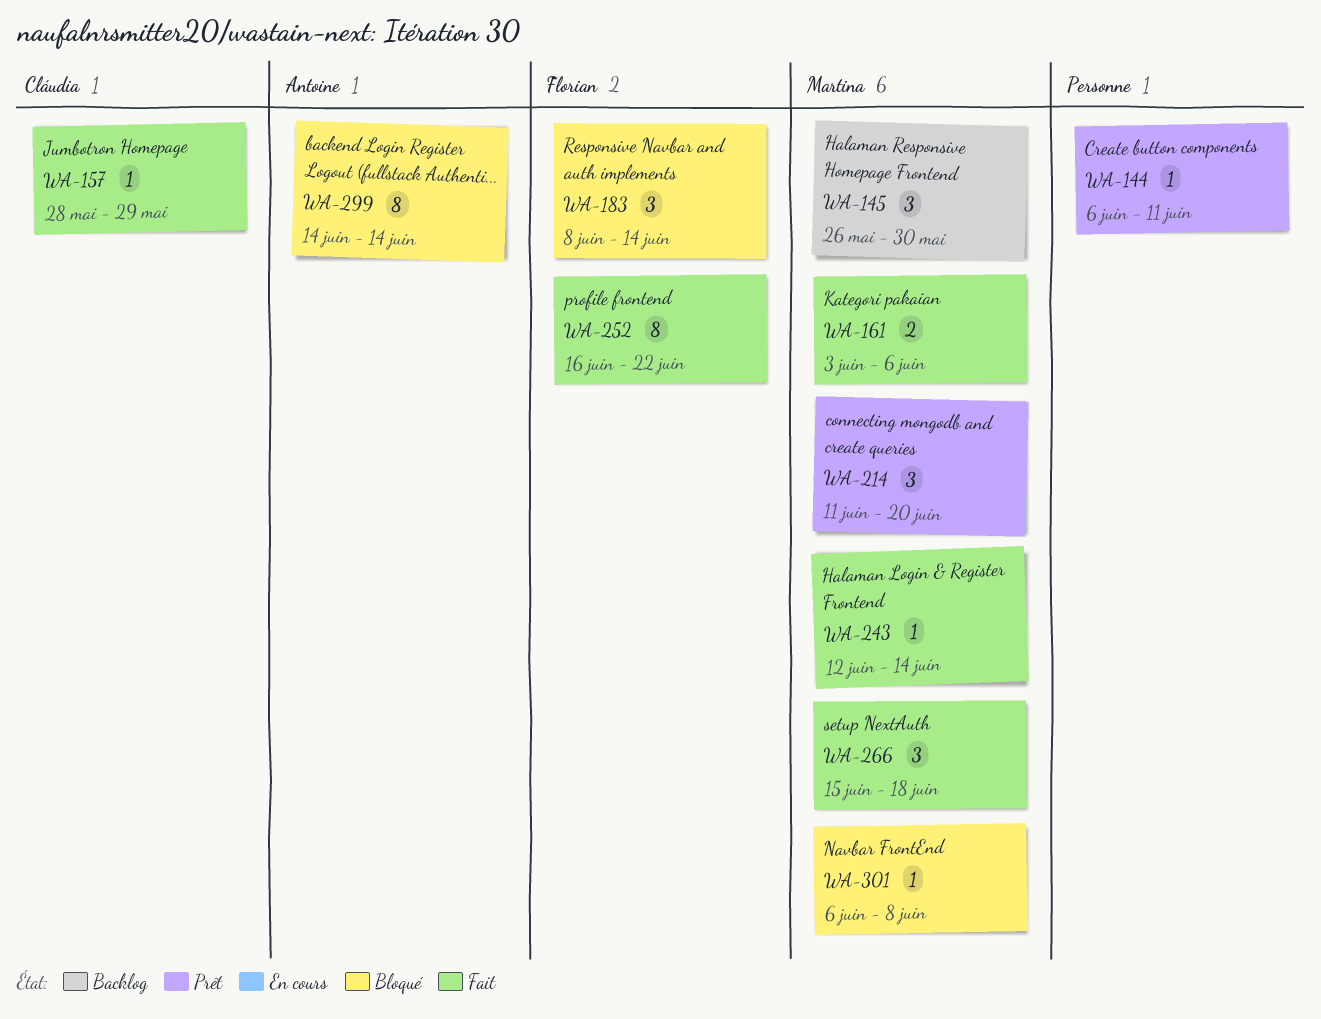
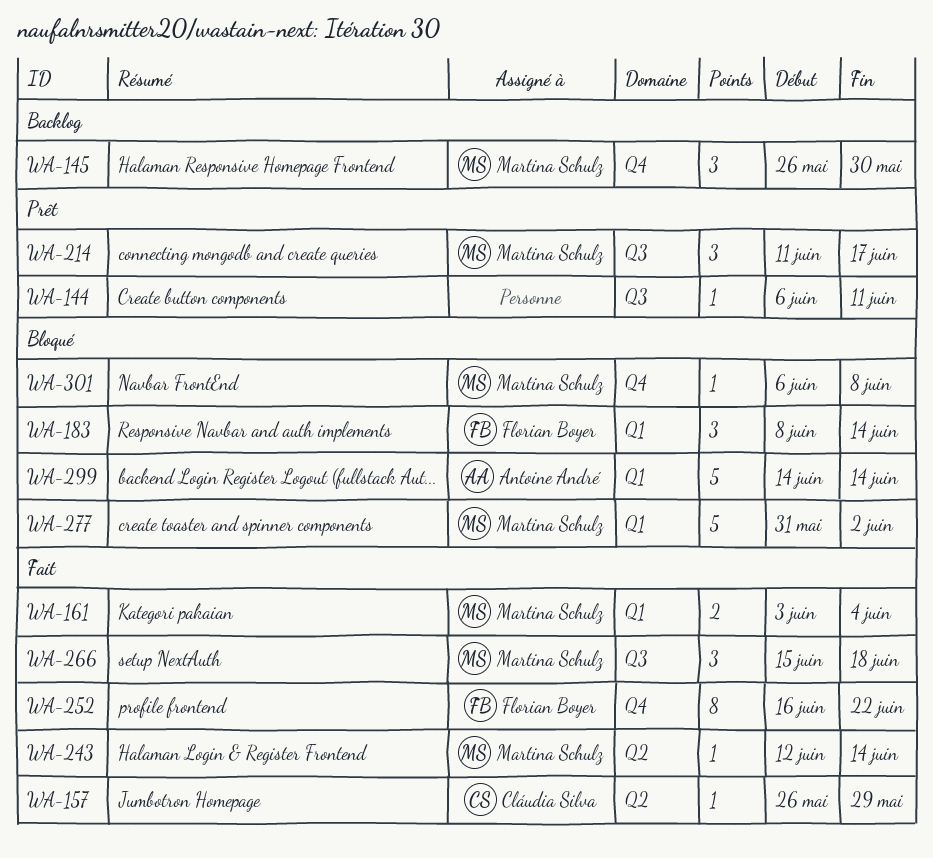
WA-157, start: May 28 -> May 26
WA-161, due: Jun 6 -> Jun 4
WA-214, due: Jun 20 -> Jun 17
WA-277: none -> present
WA-299, estimate: 8 -> 5

